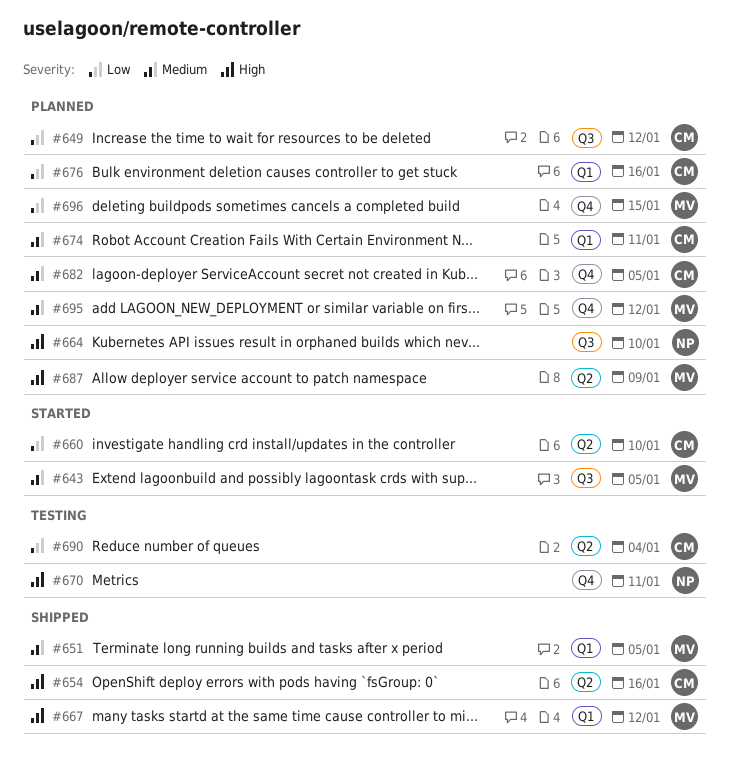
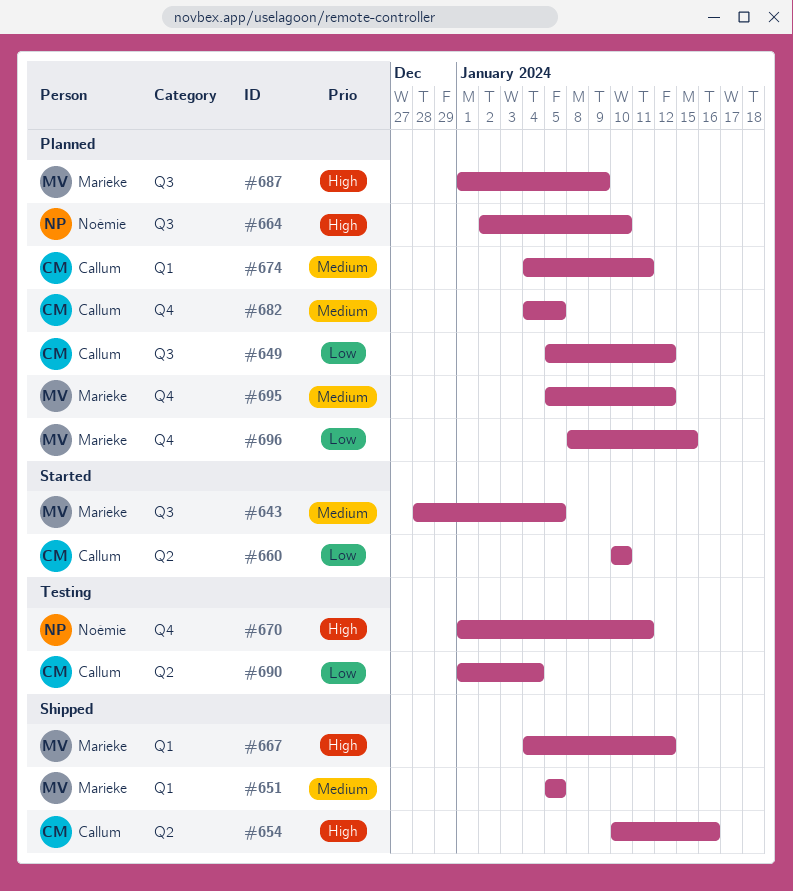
#676: present -> none
#687, label: Q2 -> Q3

